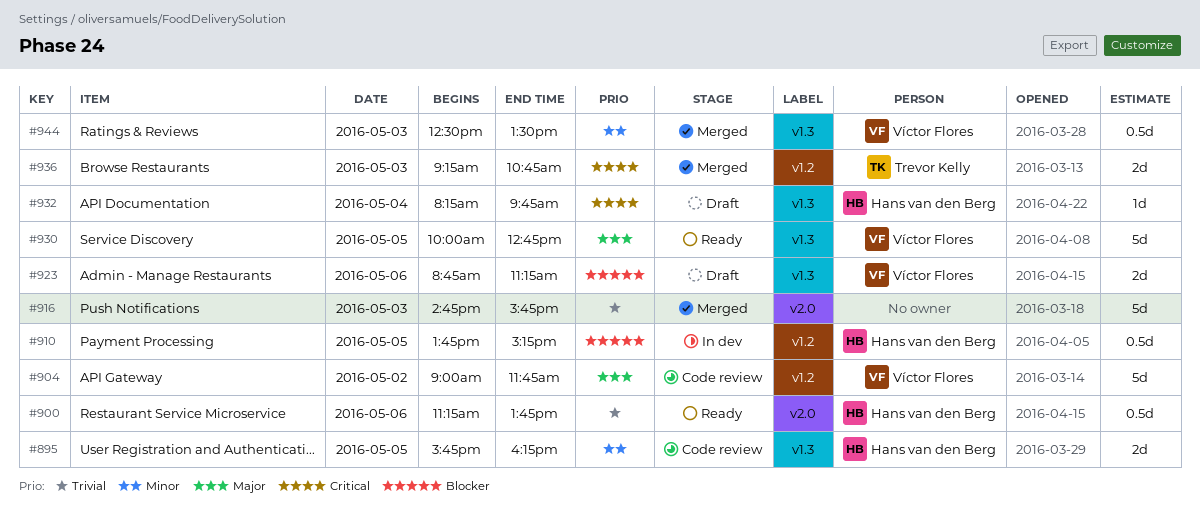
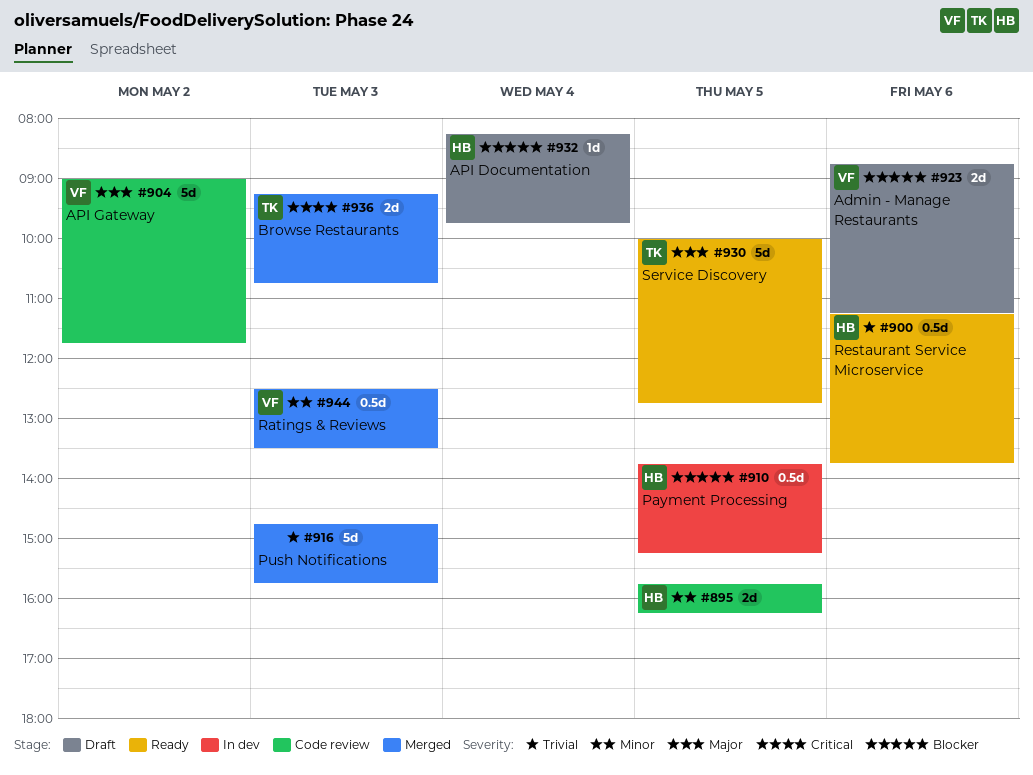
#930, owner: Víctor Flores -> Trevor Kelly
#932, priority: Critical -> Blocker

